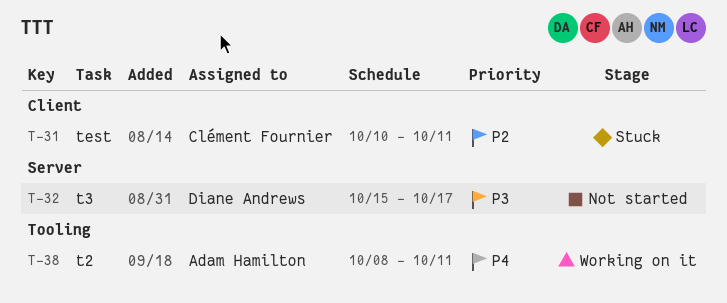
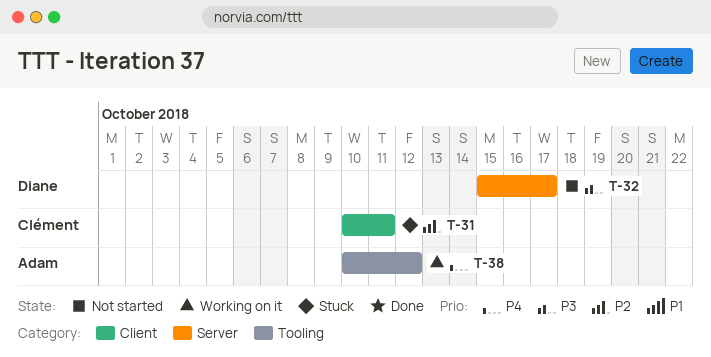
T-38, start: Oct 8 -> Oct 10
T-38, due: Oct 11 -> Oct 12

